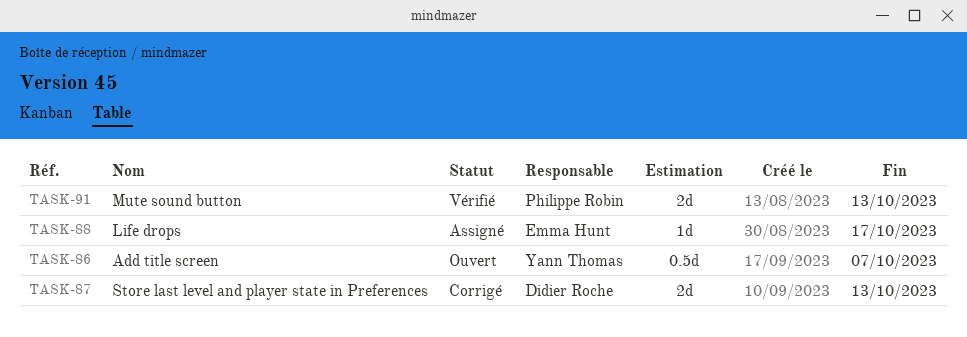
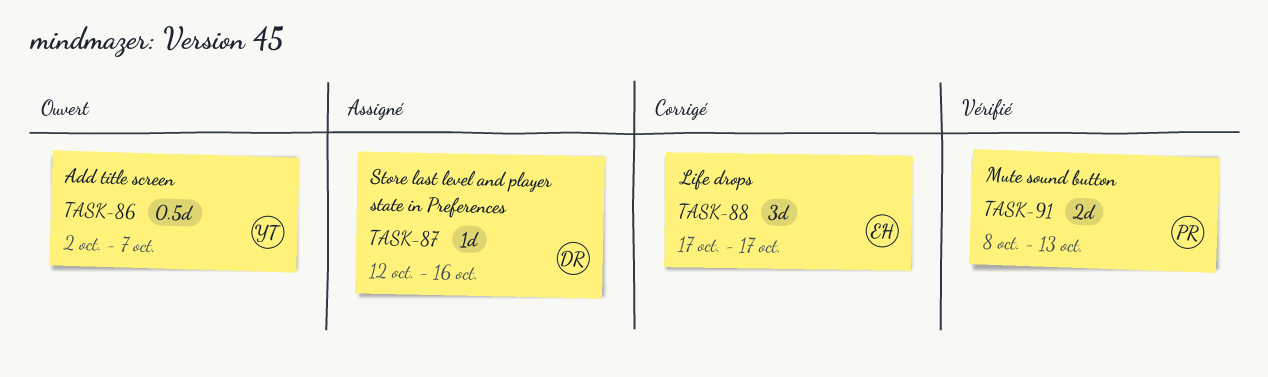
TASK-87, status: Corrigé -> Assigné
TASK-87, estimate: 2d -> 1d
TASK-87, due: Oct 13 -> Oct 16
TASK-88, status: Assigné -> Corrigé
TASK-88, estimate: 1d -> 3d

